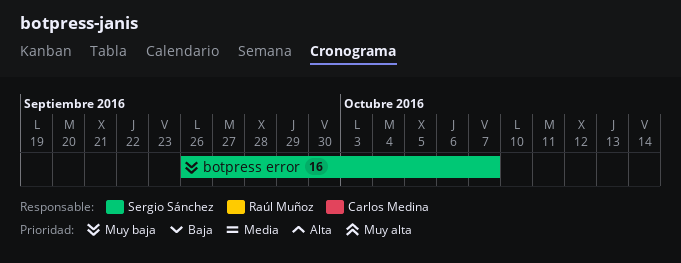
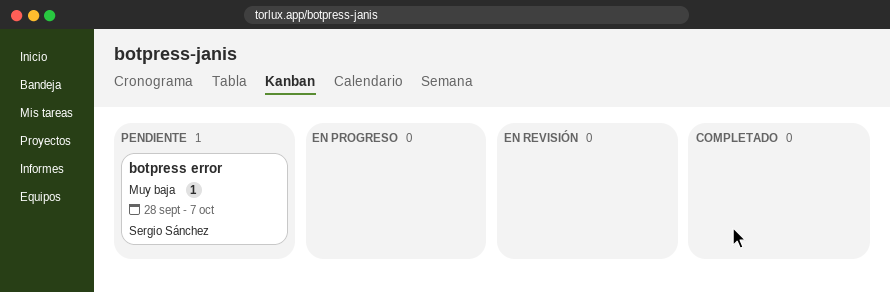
botpress error, estimate: 16 -> 1
botpress error, start: Sep 26 -> Sep 28

